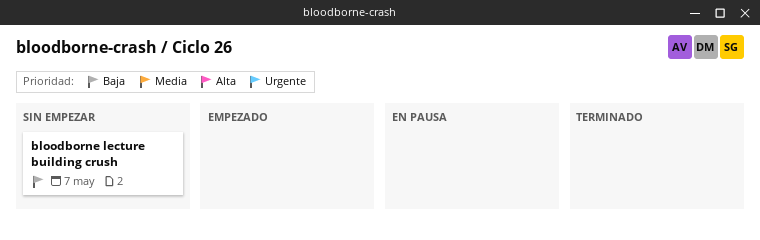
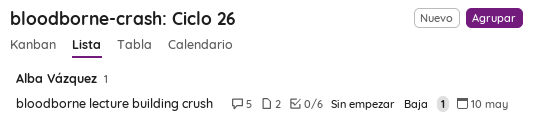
bloodborne lecture building crush, due: May 7 -> May 10

